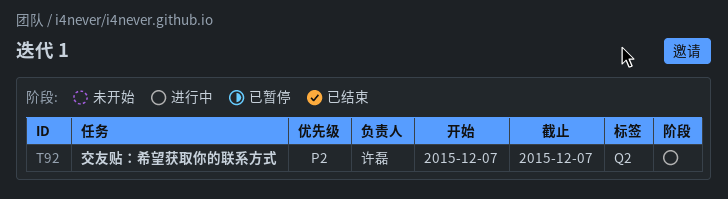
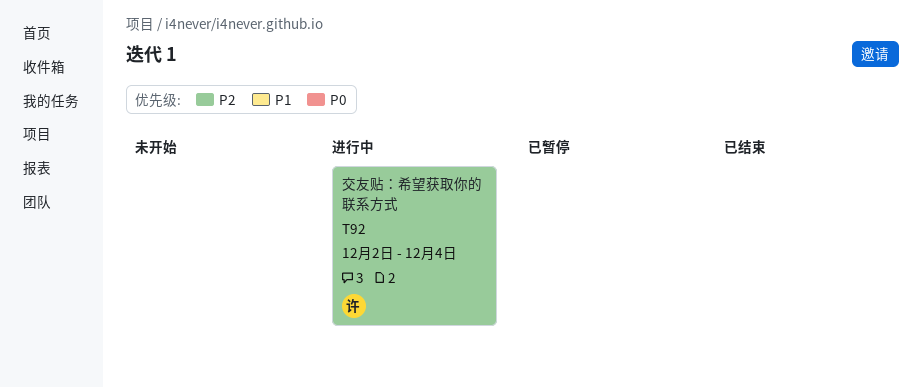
T92, start: Dec 7 -> Dec 2
T92, due: Dec 7 -> Dec 4

